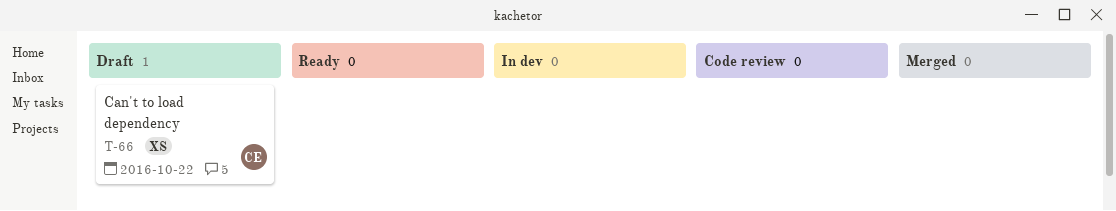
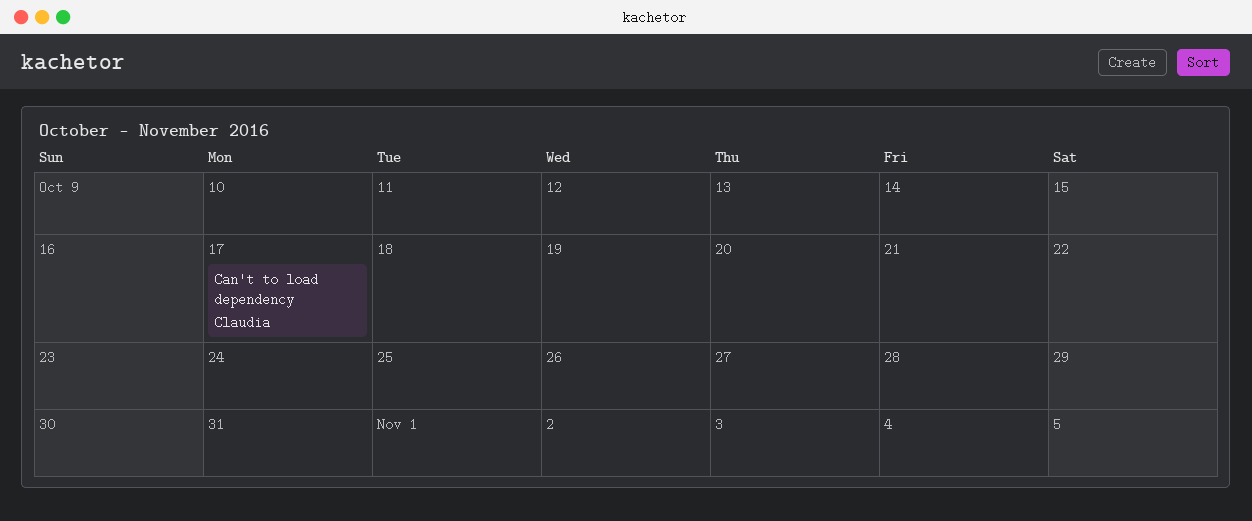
Can't to load dependency, due: Oct 22 -> Oct 17

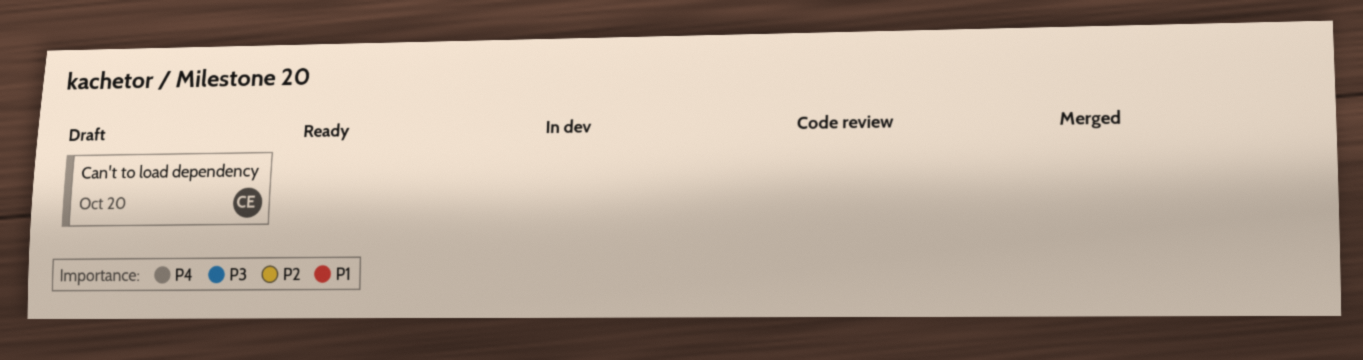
Can't to load dependency, due: Oct 17 -> Oct 20

